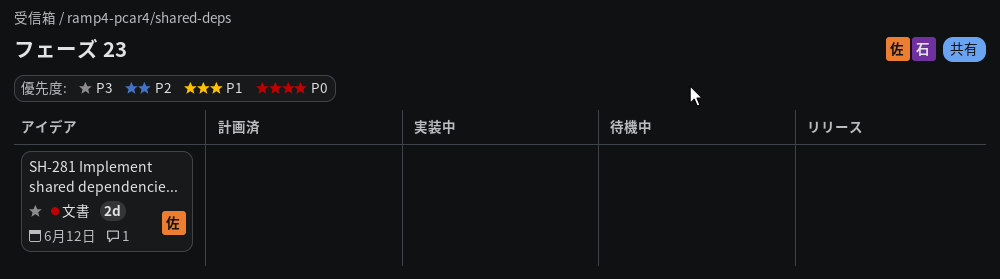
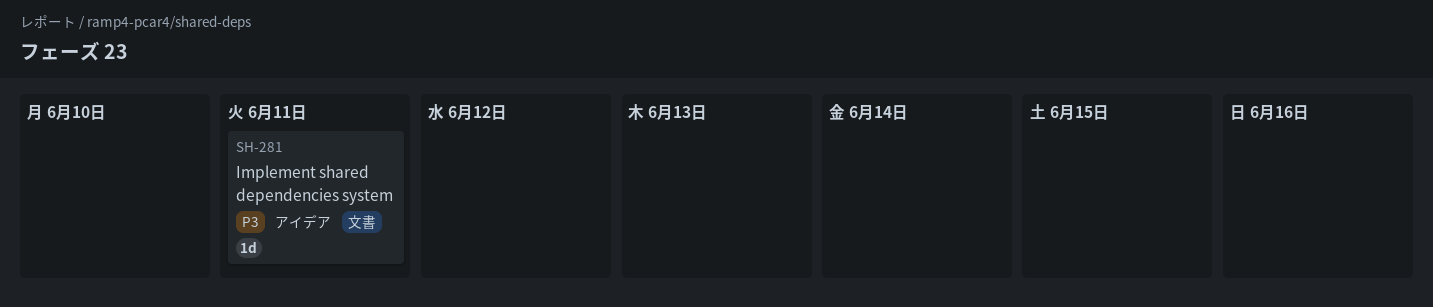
SH-281, estimate: 2d -> 1d
SH-281, due: Jun 12 -> Jun 11

